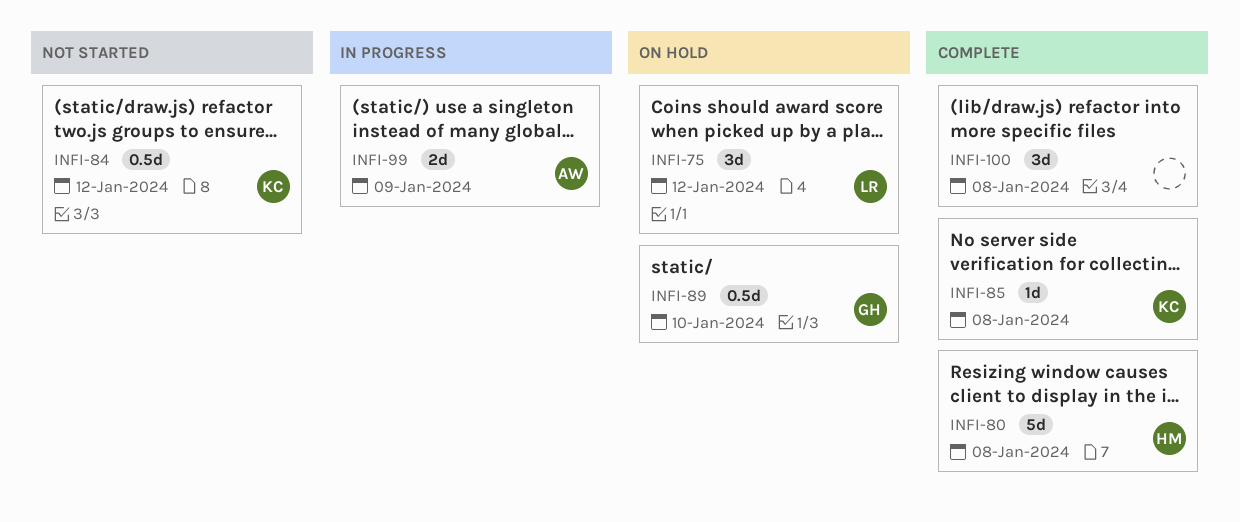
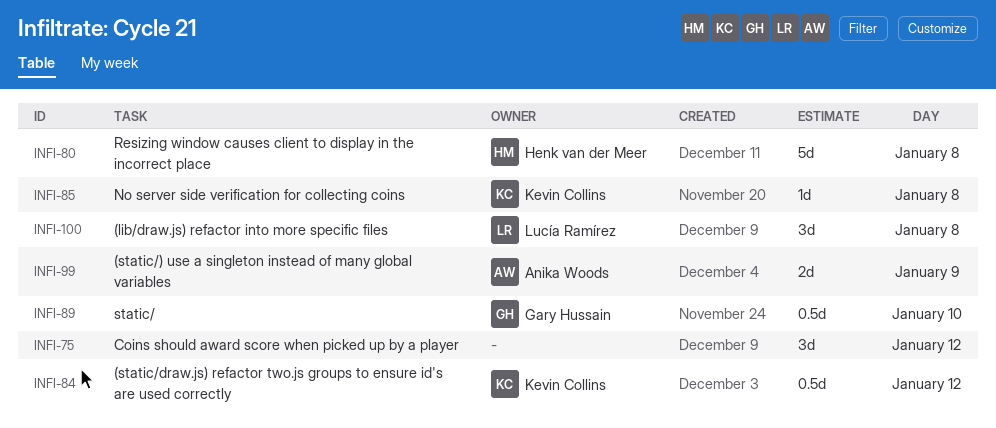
INFI-75, owner: Lucía Ramírez -> none
INFI-100, owner: none -> Lucía Ramírez

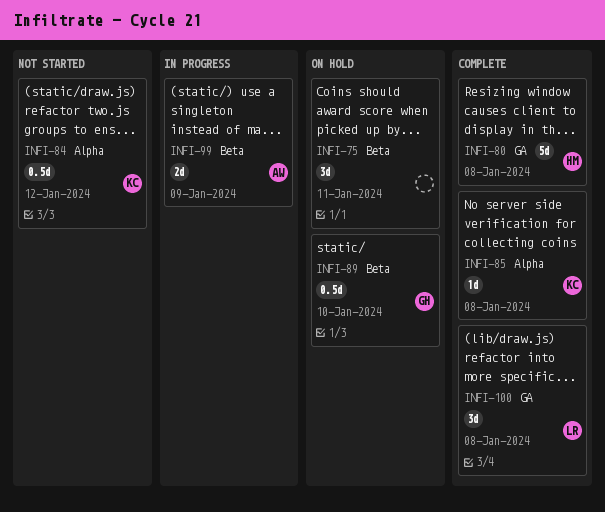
INFI-75, day: Jan 12 -> Jan 11

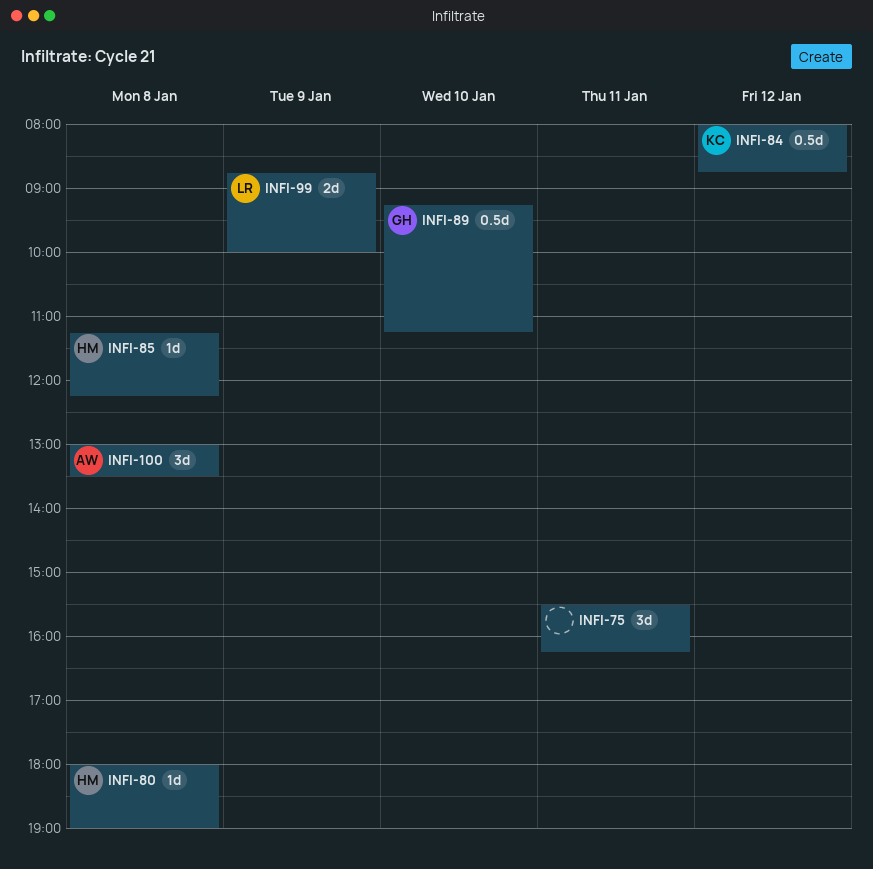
INFI-80, estimate: 5d -> 1d
INFI-85, owner: KC -> HM
INFI-99, owner: AW -> LR
INFI-100, owner: LR -> AW

